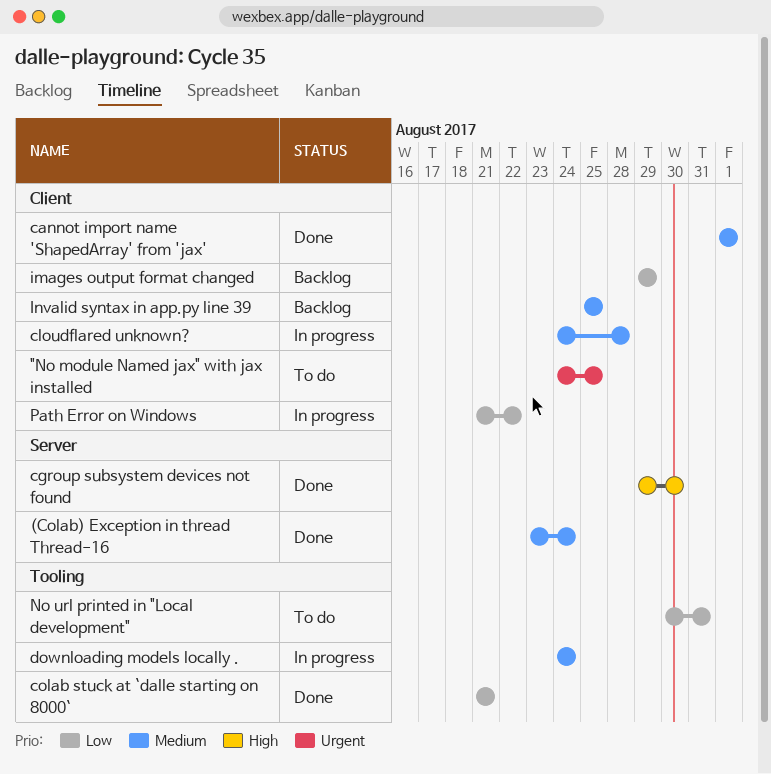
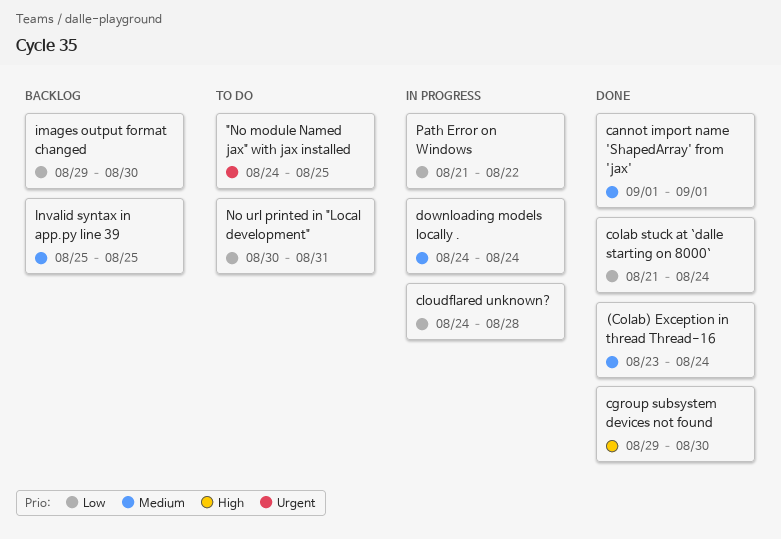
cloudflared unknown?, priority: Medium -> Low
colab stuck at `dalle starting on 8000`, due: Aug 21 -> Aug 24
images output format changed, due: Aug 29 -> Aug 30

